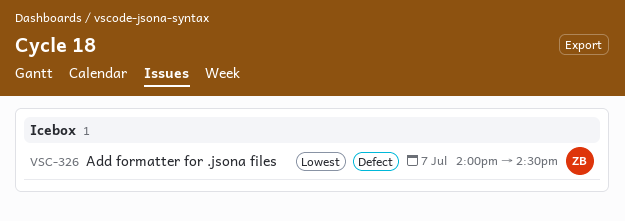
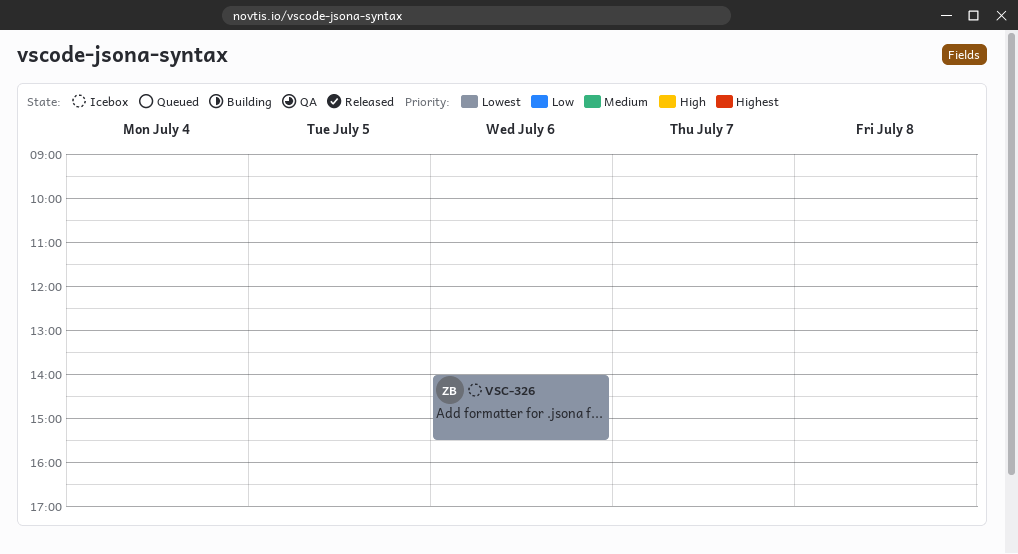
VSC-326, day: Jul 7 -> Jul 6
VSC-326, ends: 14:30 -> 15:30

